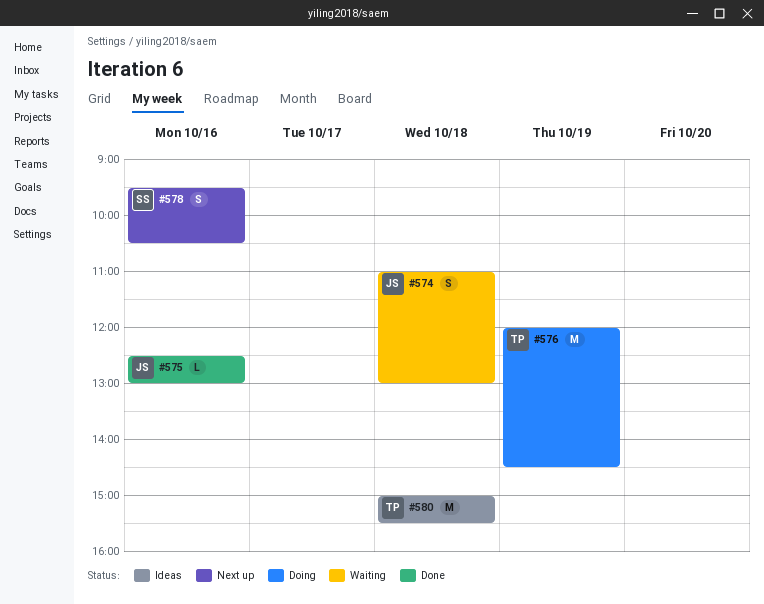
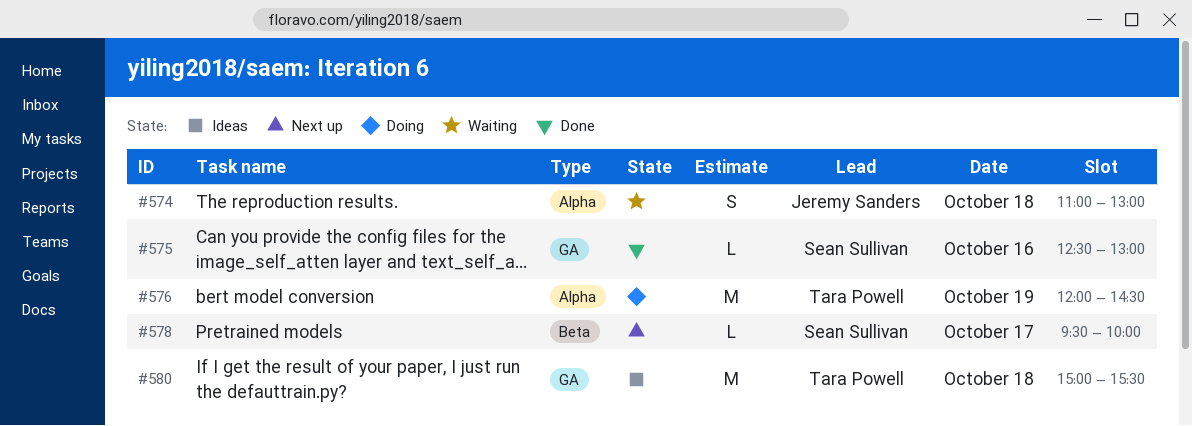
#575, owner: Jeremy Sanders -> Sean Sullivan
#578, estimate: S -> L
#578, day: Oct 16 -> Oct 17
#578, ends: 10:30 -> 10:00

